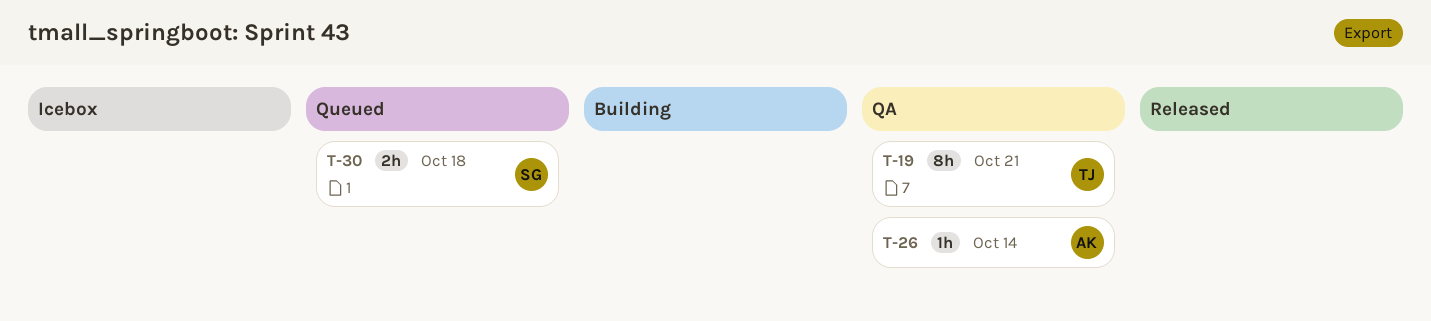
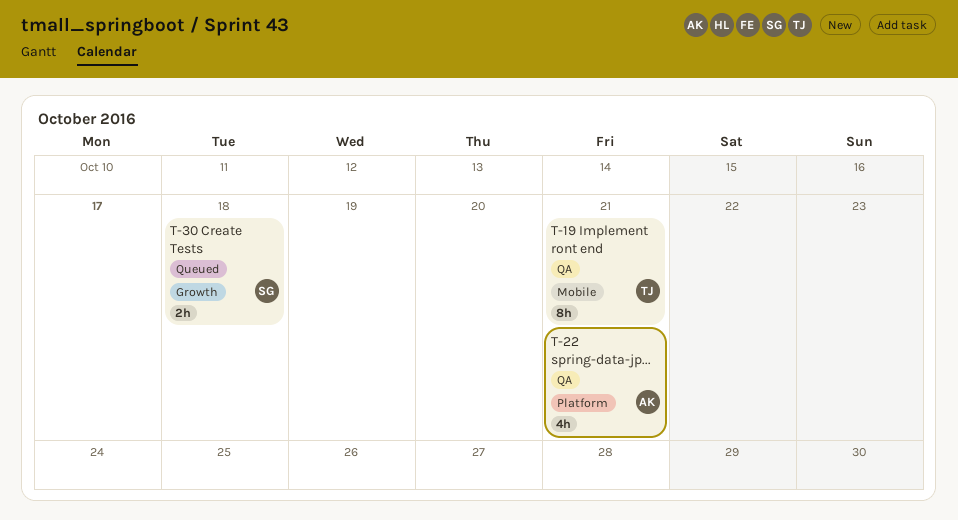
T-22: none -> present
T-26: present -> none

